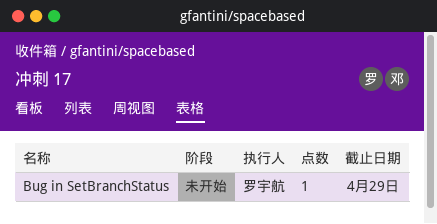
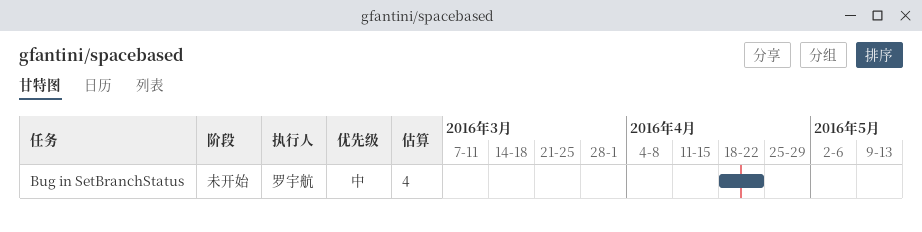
Bug in SetBranchStatus, estimate: 1 -> 4
Bug in SetBranchStatus, due: Apr 29 -> Apr 22

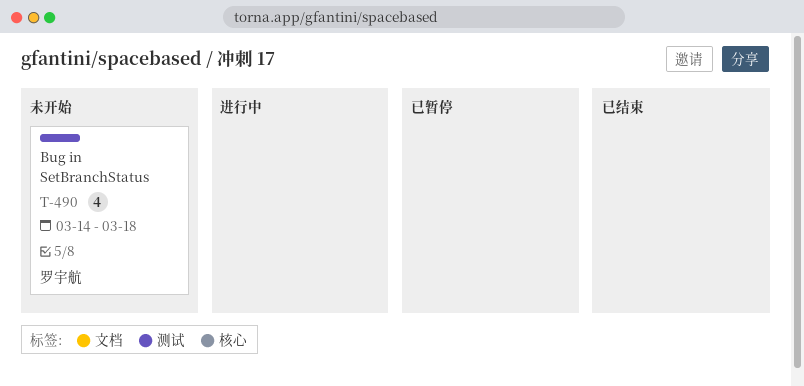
Bug in SetBranchStatus, start: Apr 18 -> Mar 14
Bug in SetBranchStatus, due: Apr 22 -> Mar 18

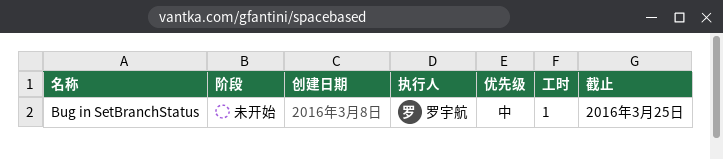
Bug in SetBranchStatus, estimate: 4 -> 1
Bug in SetBranchStatus, due: Mar 18 -> Mar 25

